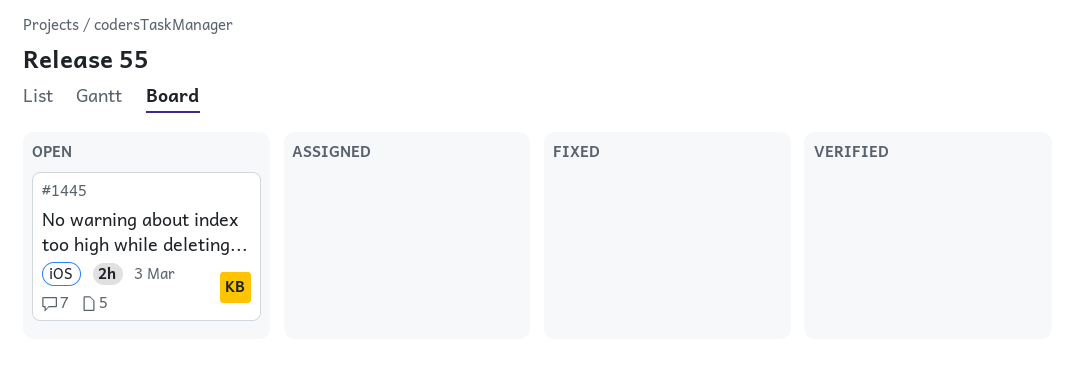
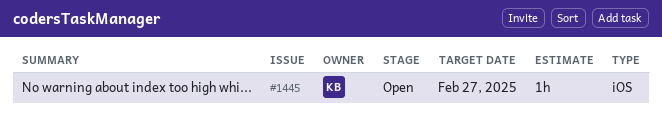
#1445, estimate: 2h -> 1h
#1445, due: Mar 3 -> Feb 27

